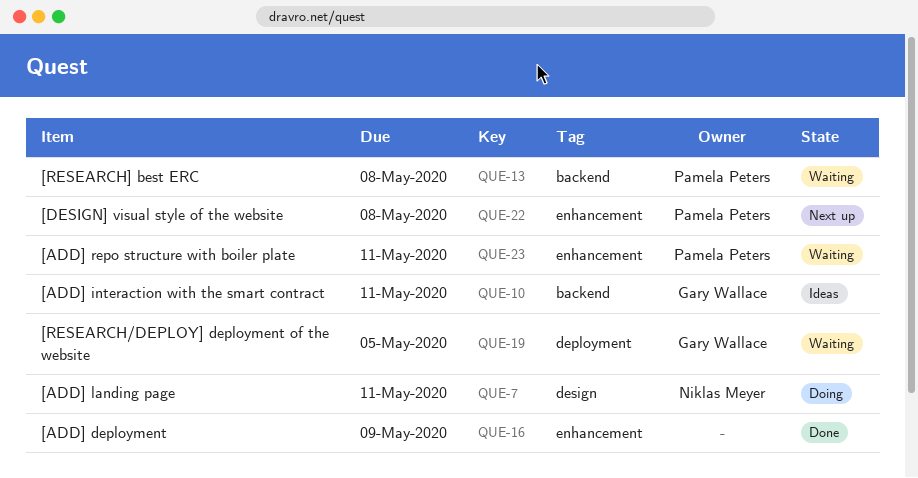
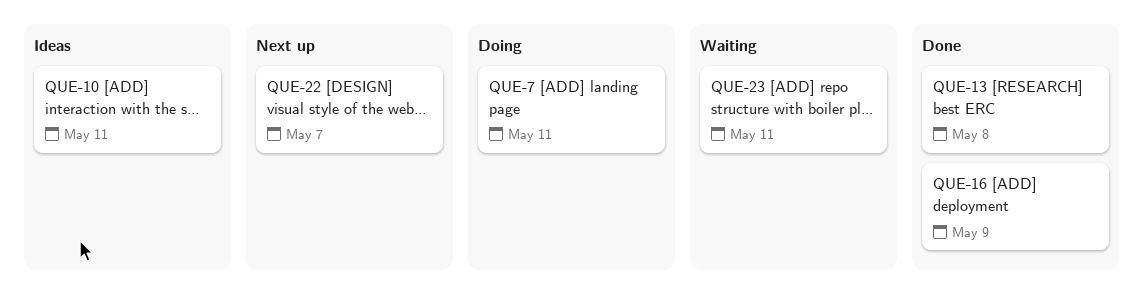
QUE-13, status: Waiting -> Done
QUE-19: present -> none
QUE-22, due: May 8 -> May 7

